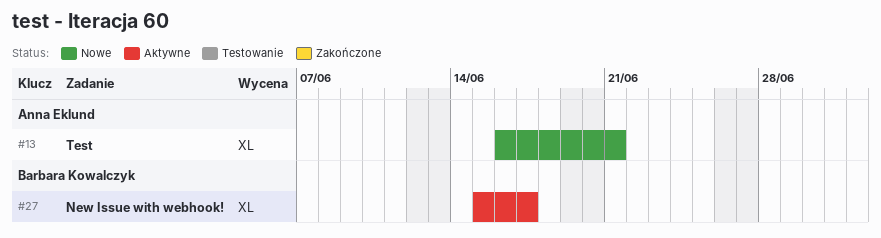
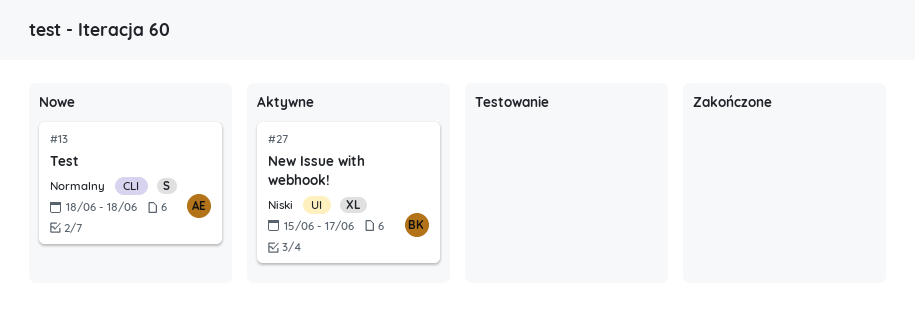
#13, estimate: XL -> S
#13, start: Jun 16 -> Jun 18
#13, due: Jun 21 -> Jun 18

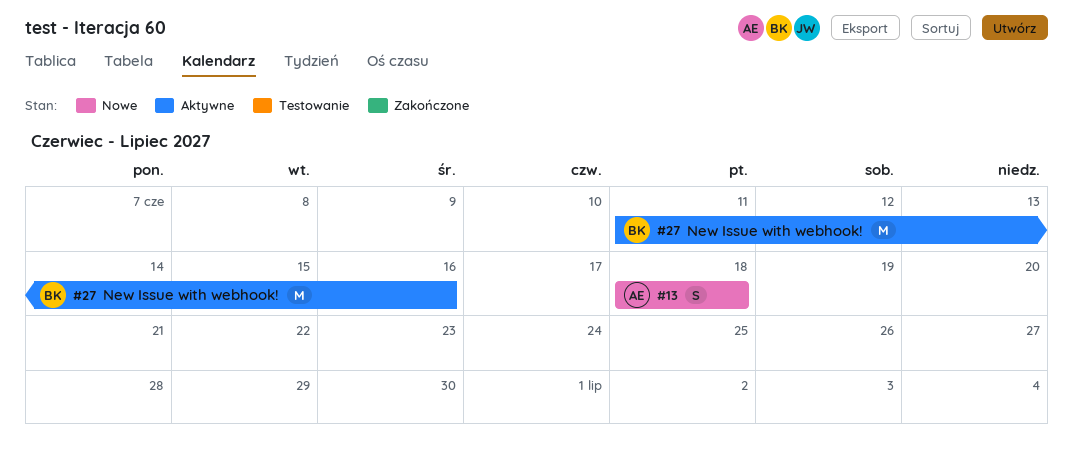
#27, estimate: XL -> M
#27, start: Jun 15 -> Jun 11
#27, due: Jun 17 -> Jun 16

